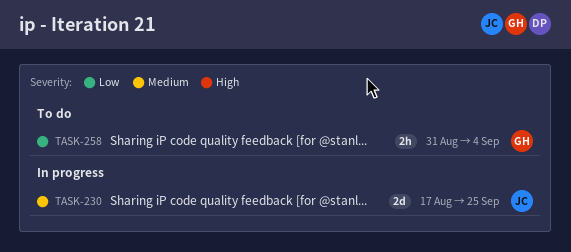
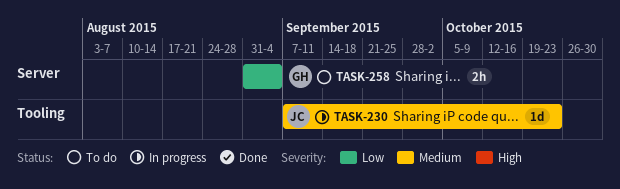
TASK-230, estimate: 2d -> 1d
TASK-230, start: Aug 17 -> Sep 7
TASK-230, due: Sep 25 -> Oct 23

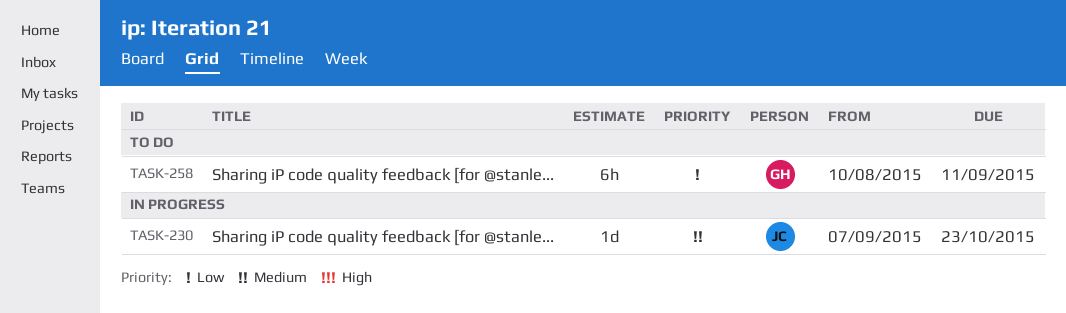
TASK-258, estimate: 2h -> 6h
TASK-258, start: Aug 31 -> Aug 10
TASK-258, due: Sep 4 -> Sep 11

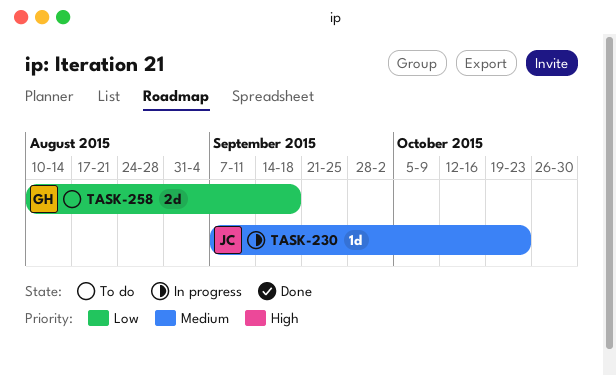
TASK-258, estimate: 6h -> 2d
TASK-258, due: Sep 11 -> Sep 18

